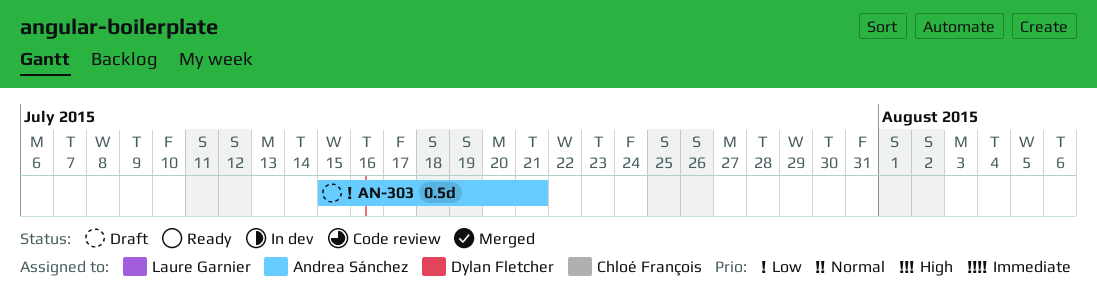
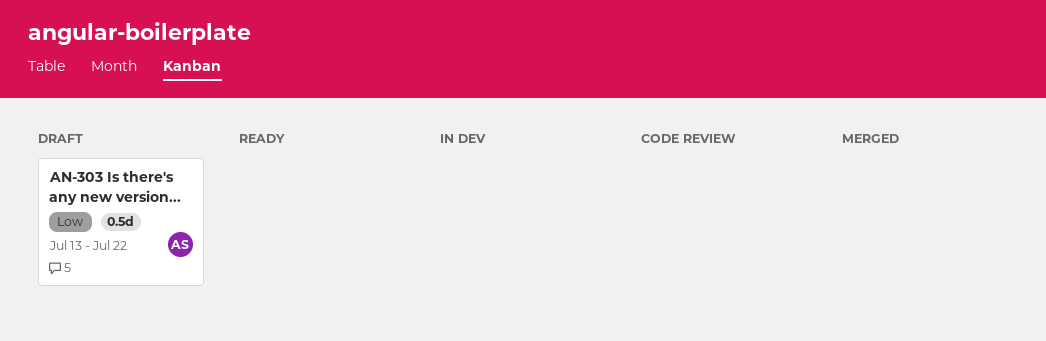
AN-303, start: Jul 15 -> Jul 13
AN-303, due: Jul 21 -> Jul 22

